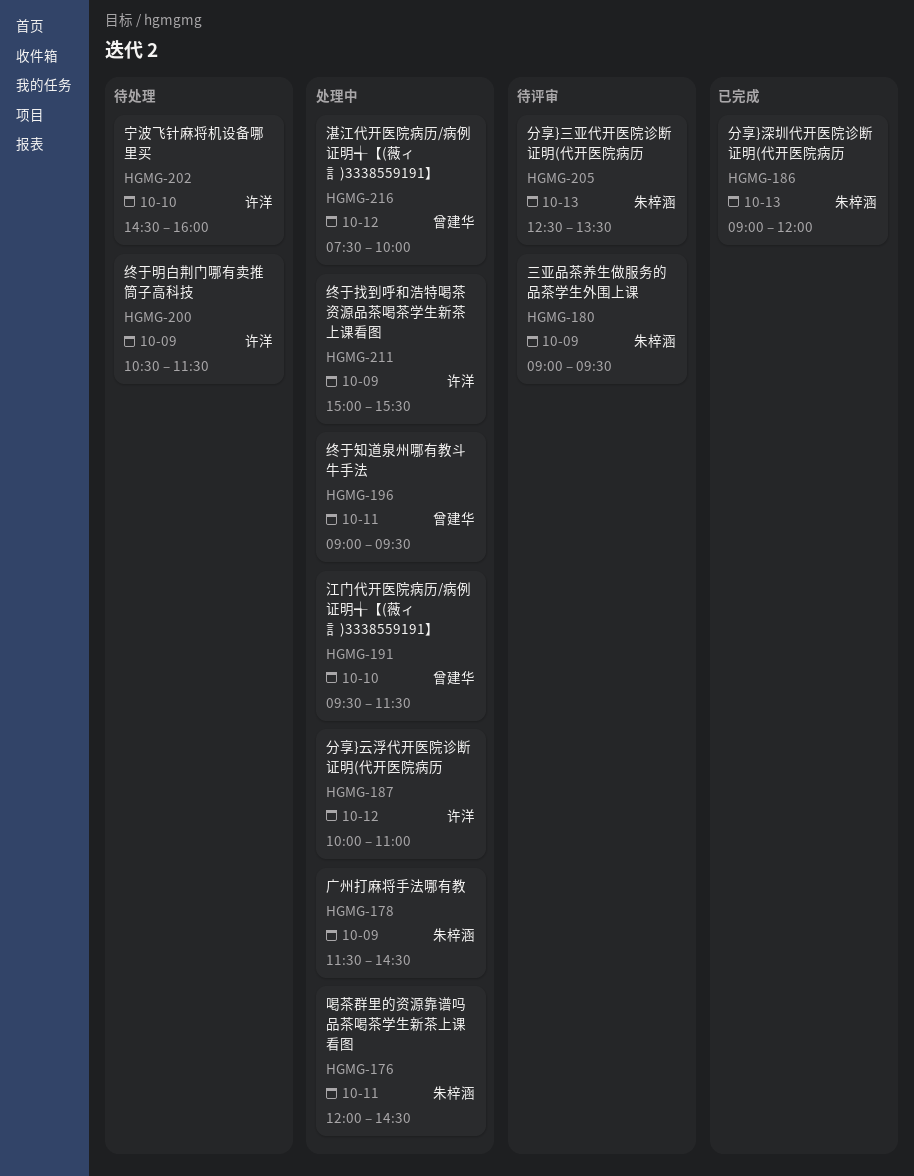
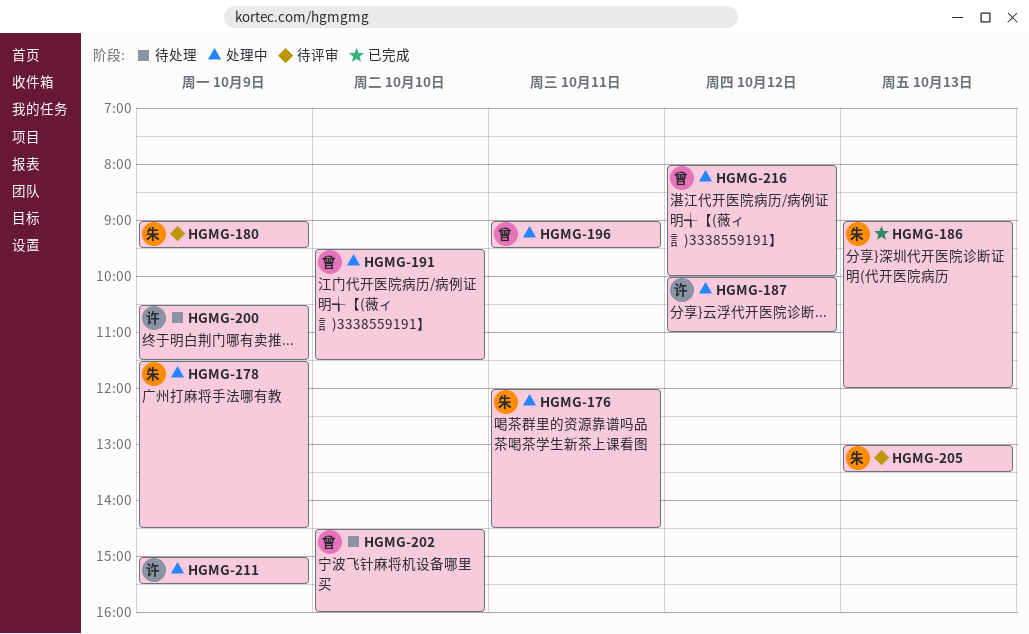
HGMG-202, owner: 许洋 -> 曾建华
HGMG-205, begins: 12:30 -> 13:00
HGMG-216, begins: 07:30 -> 08:00

